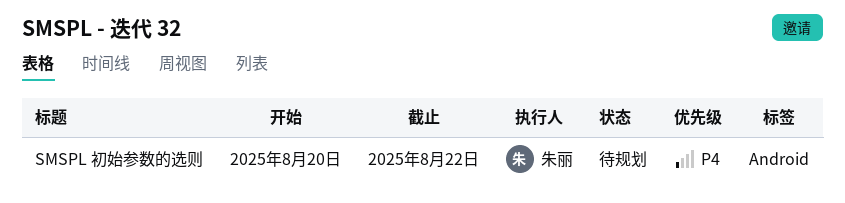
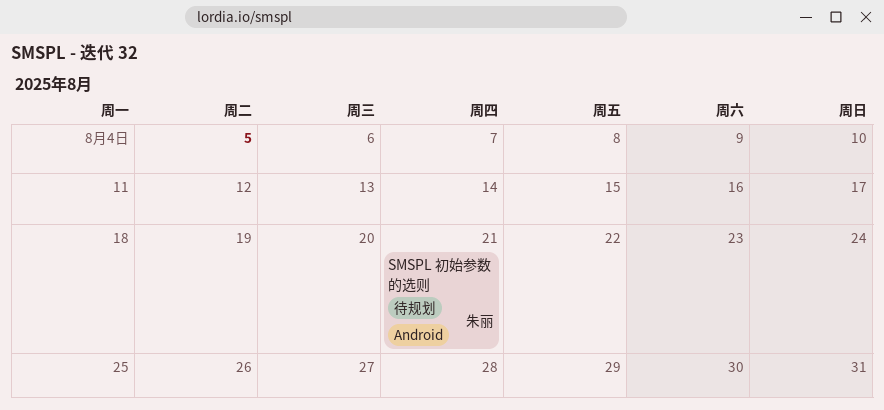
SMSPL 初始参数的选则, due: Aug 22 -> Aug 21

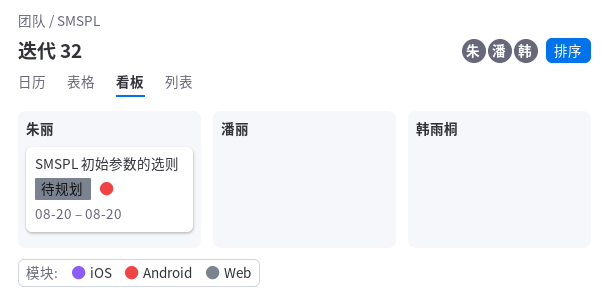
SMSPL 初始参数的选则, due: Aug 21 -> Aug 20

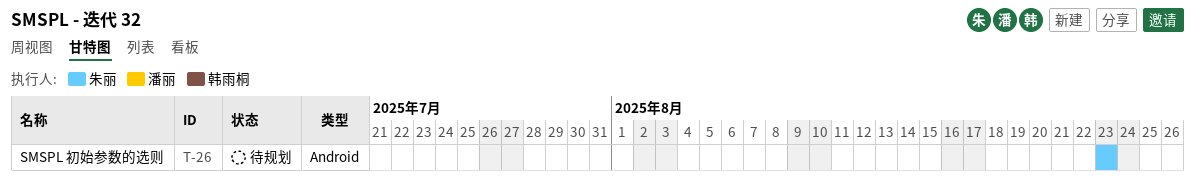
SMSPL 初始参数的选则, start: Aug 20 -> Aug 23
SMSPL 初始参数的选则, due: Aug 20 -> Aug 23

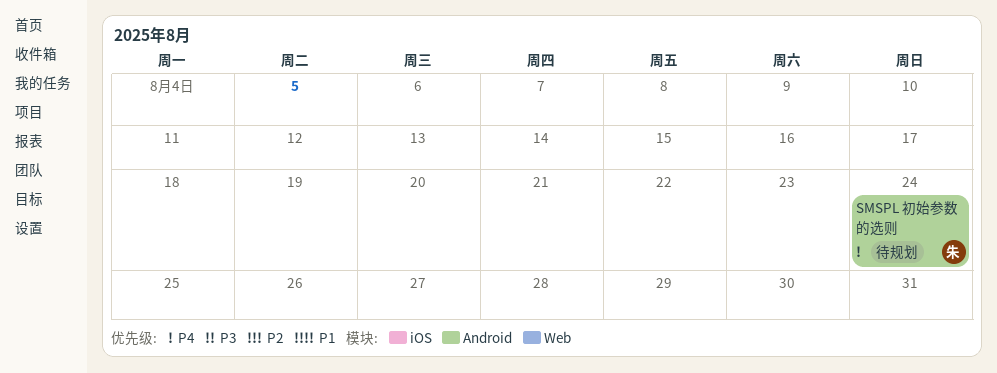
SMSPL 初始参数的选则, due: Aug 23 -> Aug 24

